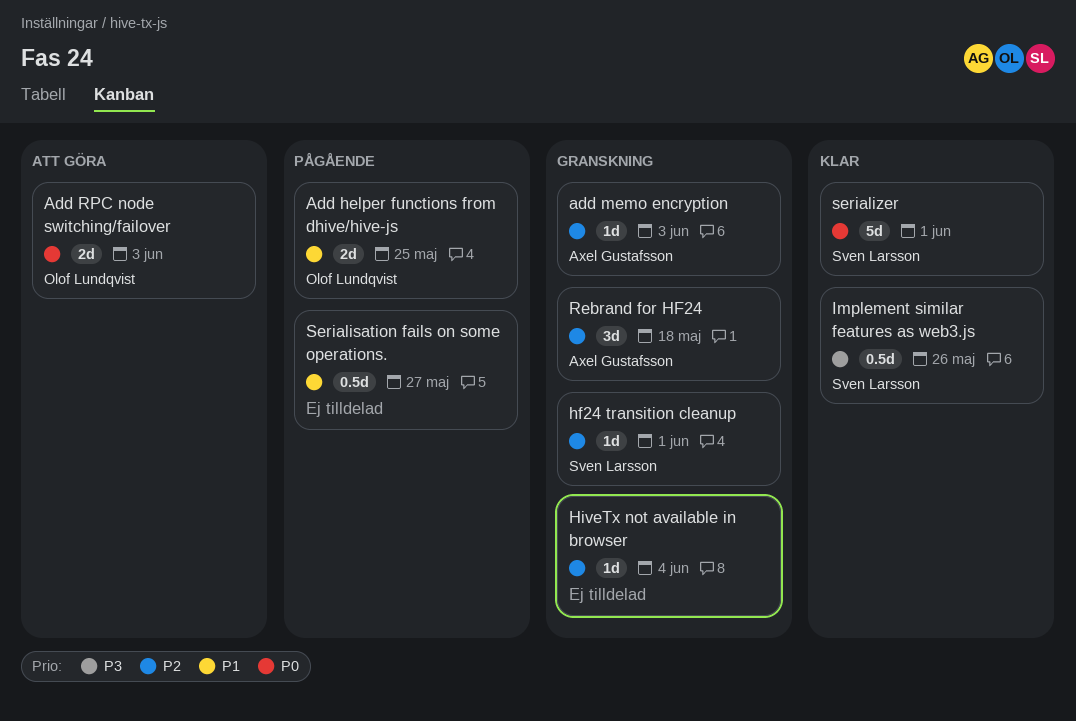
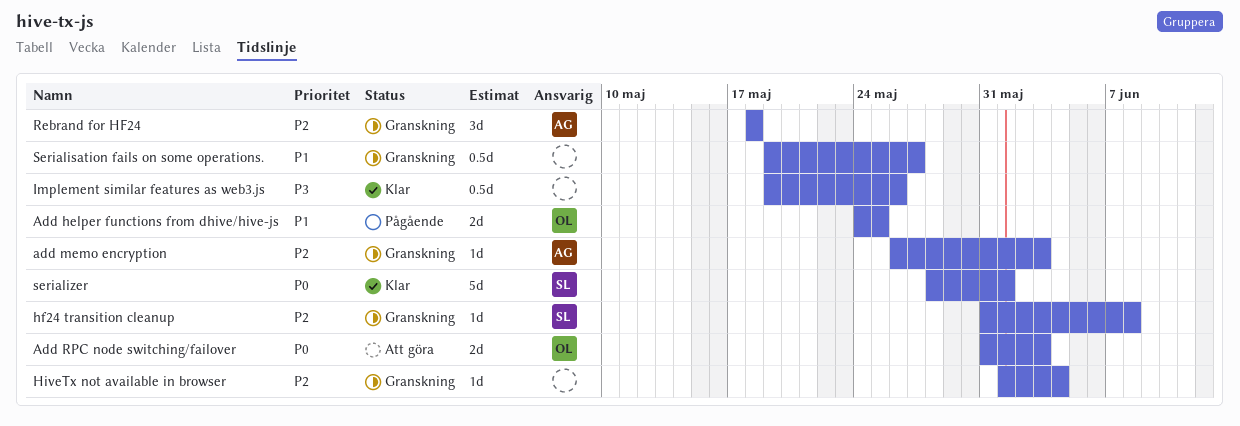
hf24 transition cleanup, due: Jun 1 -> Jun 8
Implement similar features as web3.js, owner: Sven Larsson -> none
Serialisation fails on some operations., status: Pågående -> Granskning

